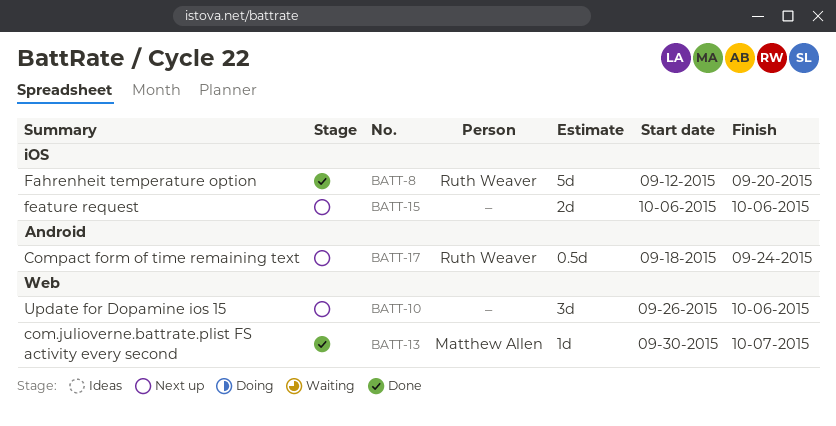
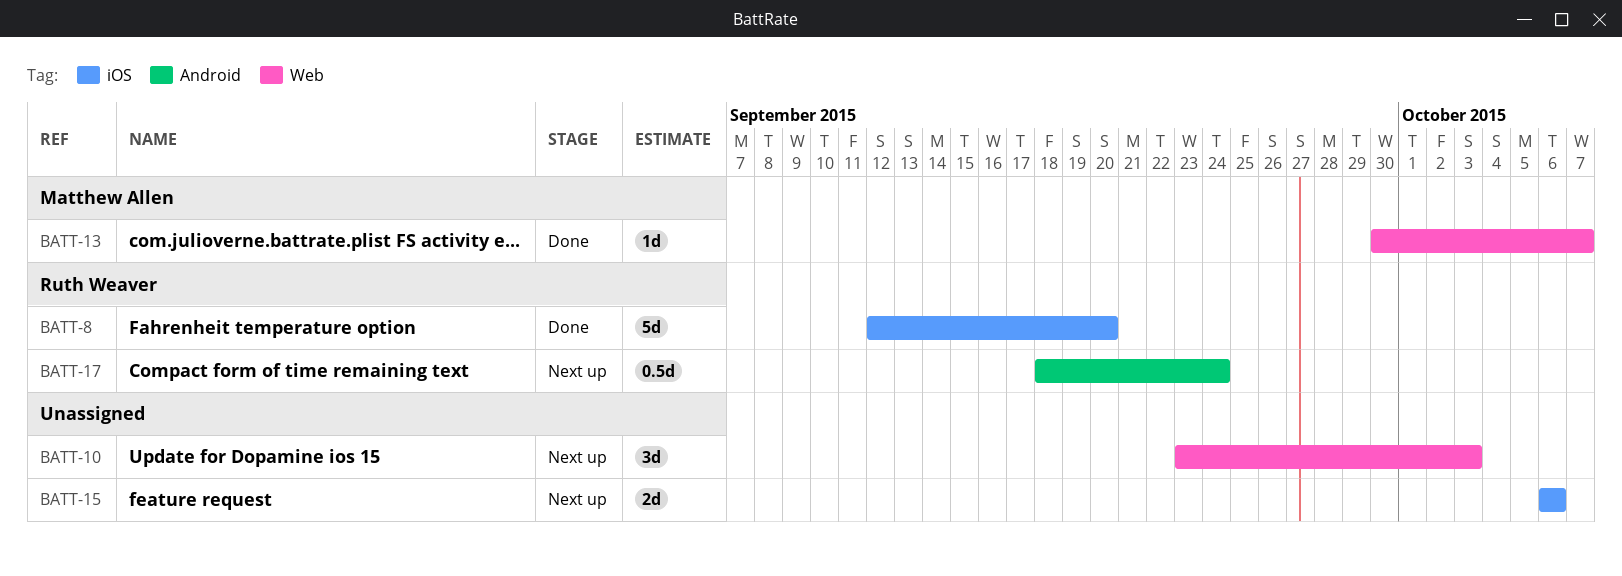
BATT-10, start: Sep 26 -> Sep 23
BATT-10, due: Oct 6 -> Oct 3

